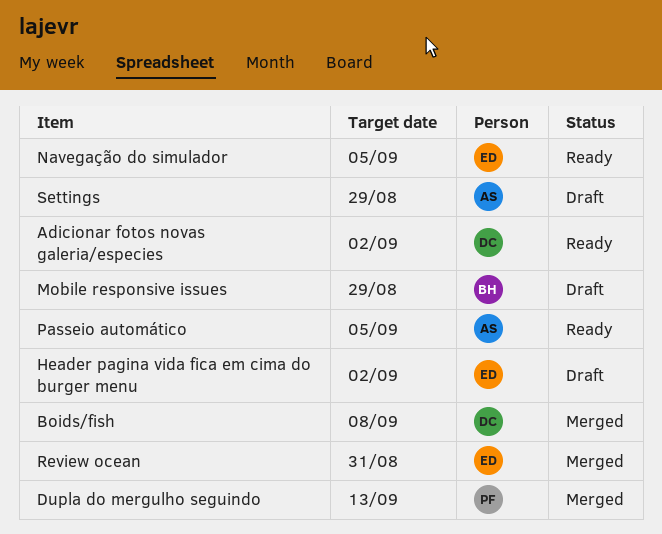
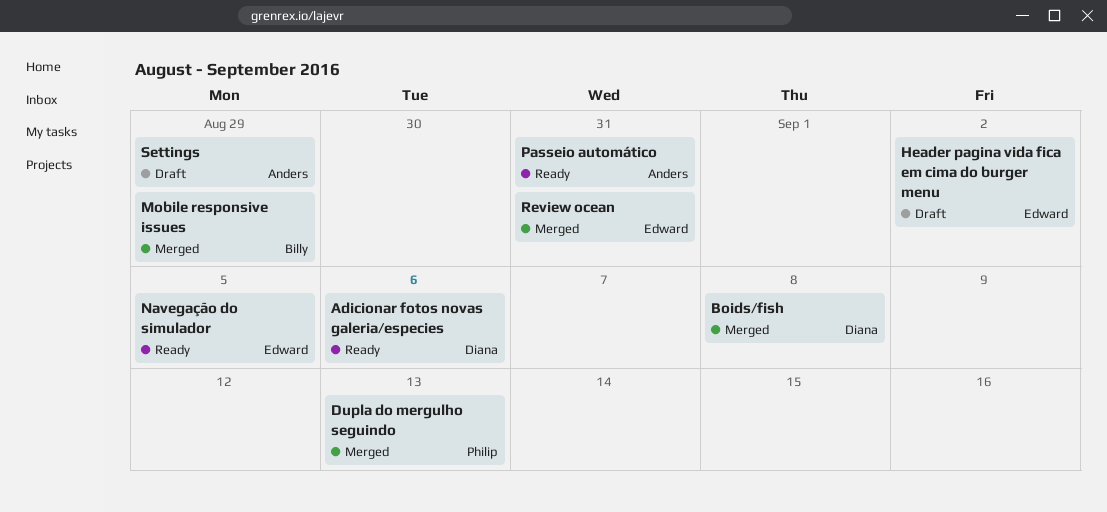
Adicionar fotos novas galeria/especies, due: Sep 2 -> Sep 6
Mobile responsive issues, status: Draft -> Merged
Passeio automático, due: Sep 5 -> Aug 31

